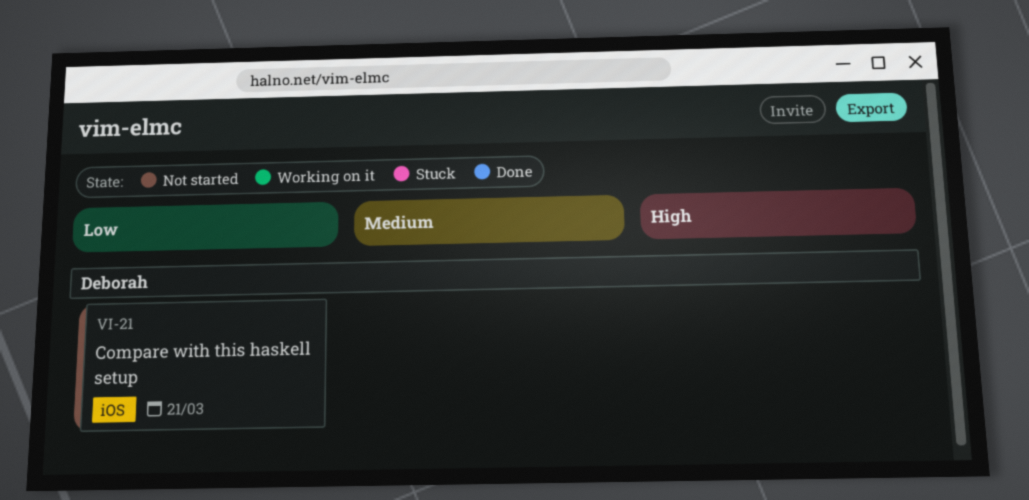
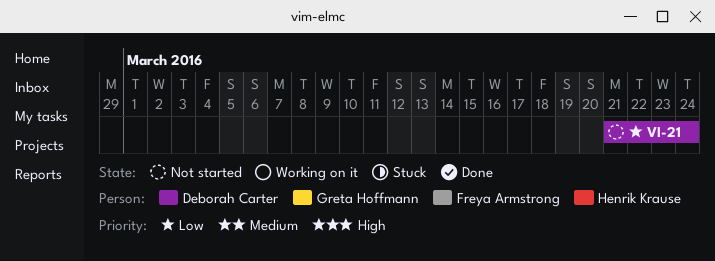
VI-21, due: Mar 21 -> Mar 24

